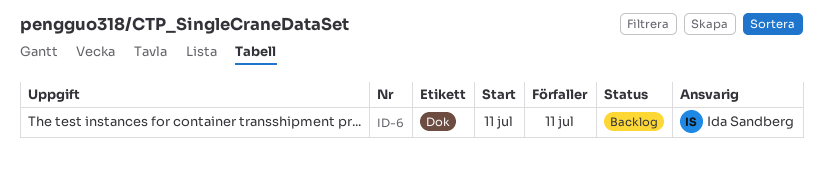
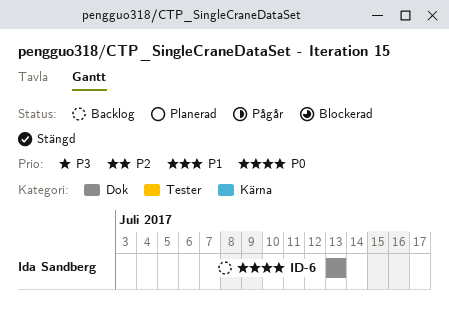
ID-6, start: Jul 11 -> Jul 13
ID-6, due: Jul 11 -> Jul 13

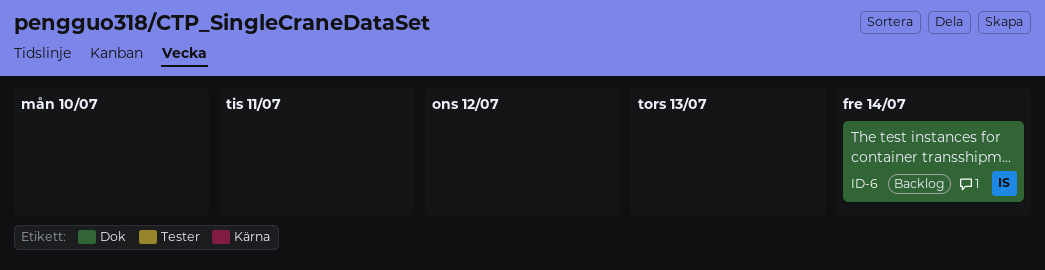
ID-6, due: Jul 13 -> Jul 14

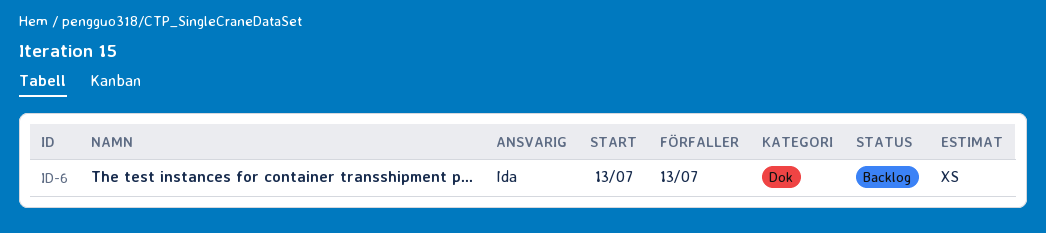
ID-6, due: Jul 14 -> Jul 13

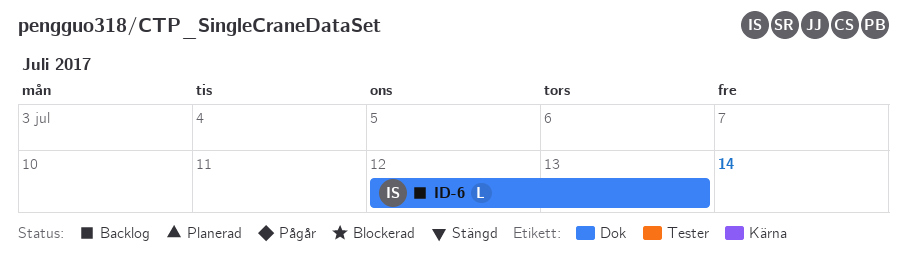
ID-6, estimate: XS -> L
ID-6, start: Jul 13 -> Jul 12

